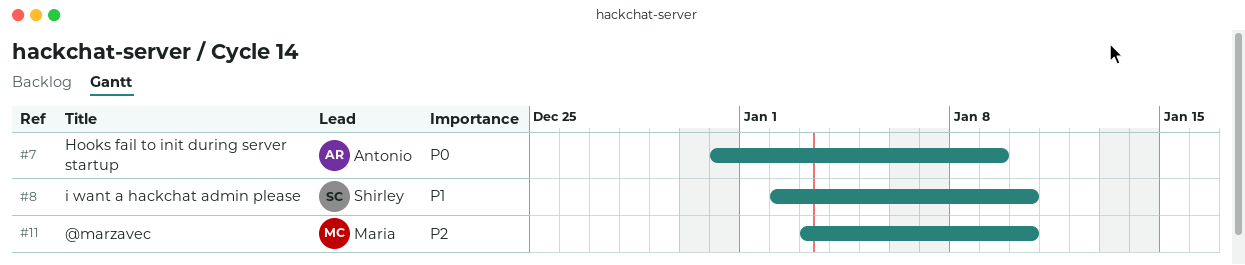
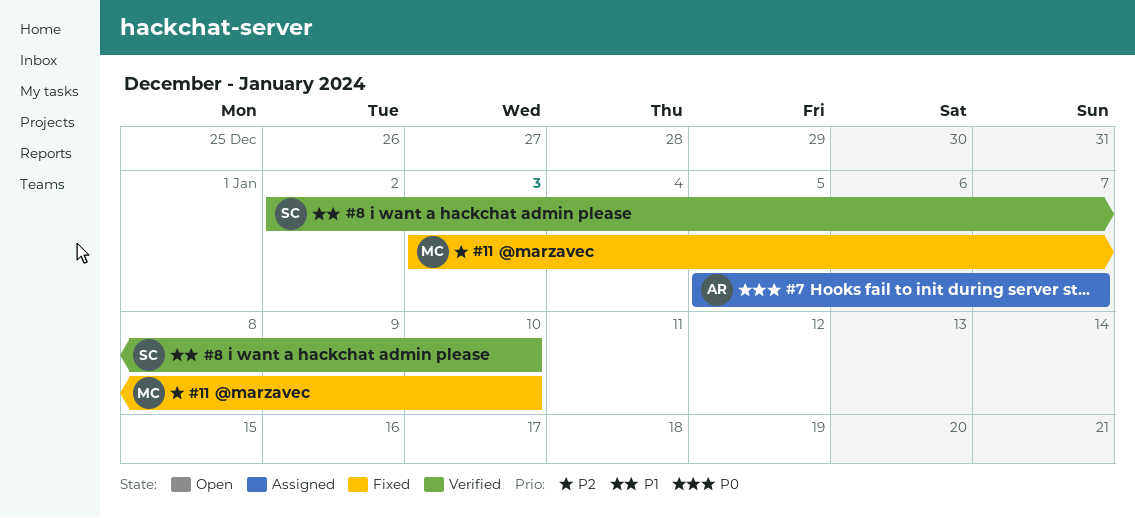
#7, start: Dec 31 -> Jan 5
#7, due: Jan 9 -> Jan 7

